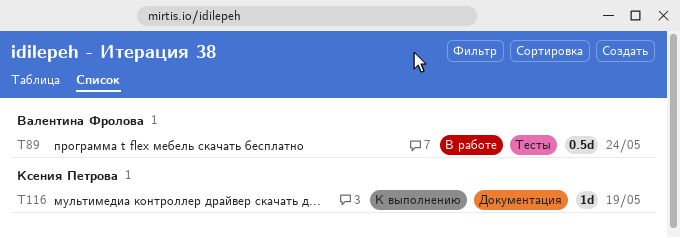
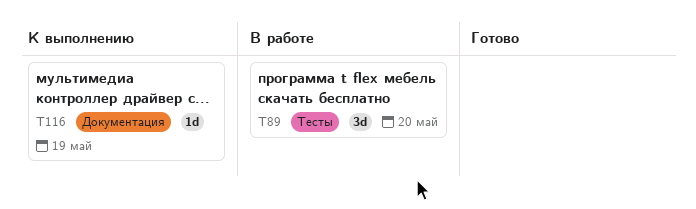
T89, estimate: 0.5d -> 3d
T89, due: May 24 -> May 20

